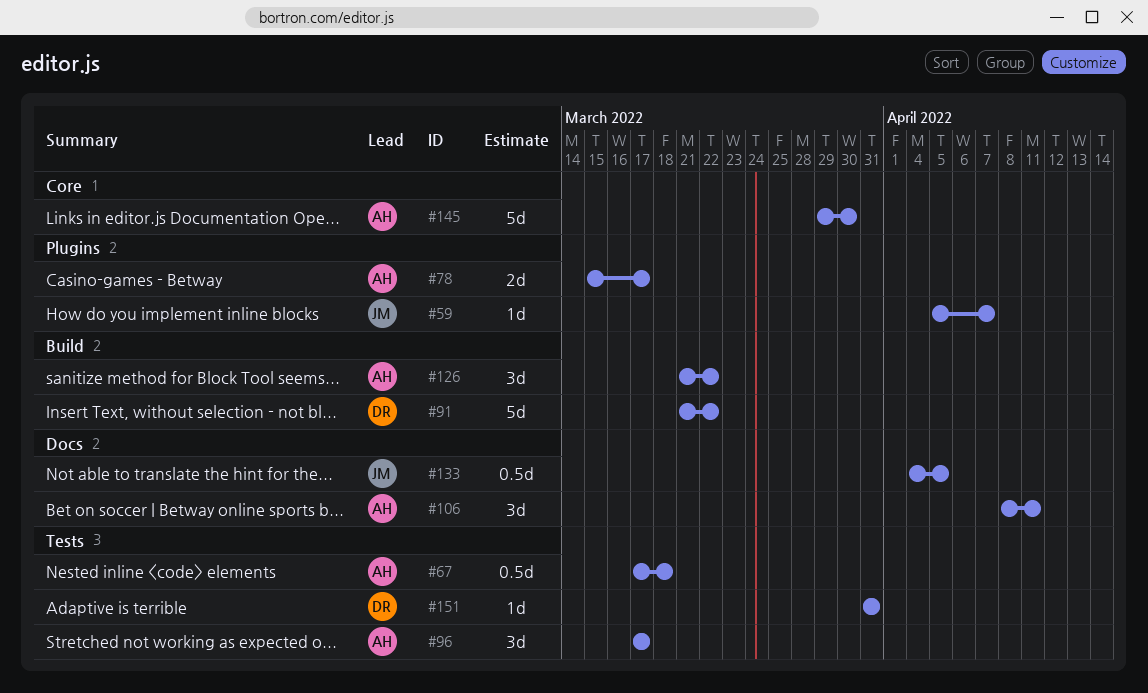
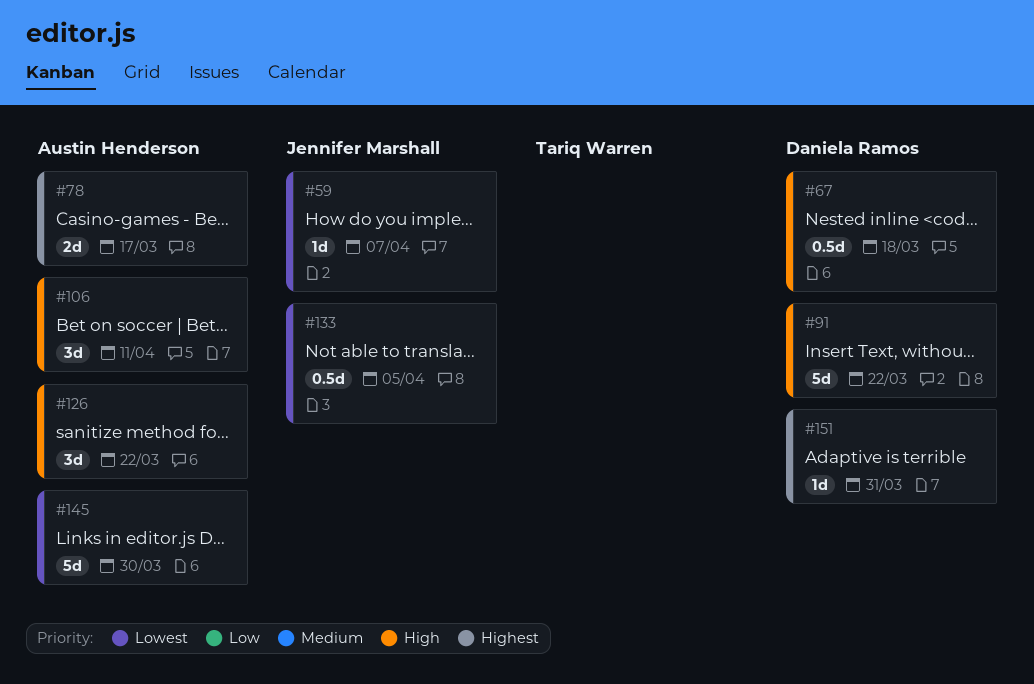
#67, owner: Austin Henderson -> Daniela Ramos
#96: present -> none

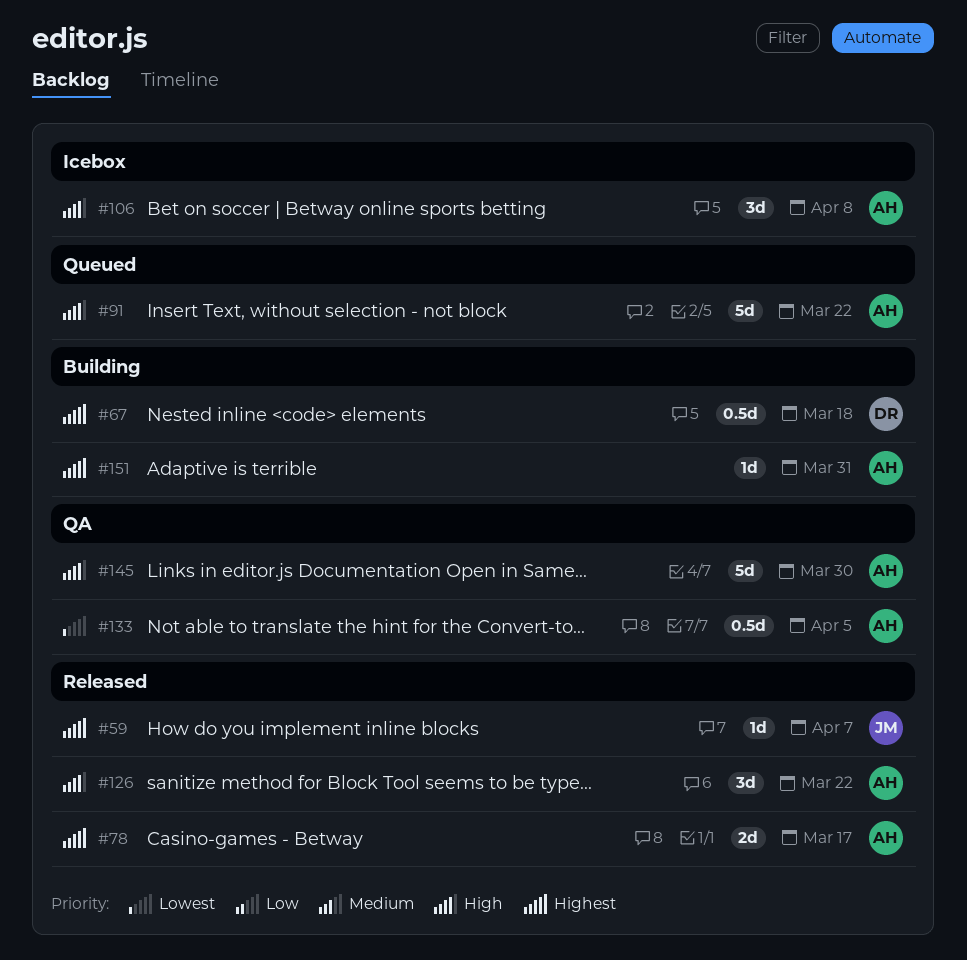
#59, priority: Lowest -> Highest
#67, priority: High -> Highest
#91, owner: Daniela Ramos -> Austin Henderson
#106, due: Apr 11 -> Apr 8
#133, owner: Jennifer Marshall -> Austin Henderson
#145, priority: Lowest -> High
#151, owner: Daniela Ramos -> Austin Henderson

